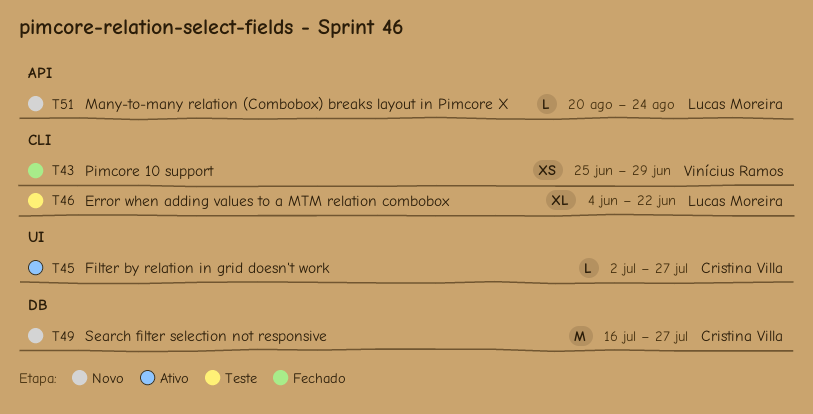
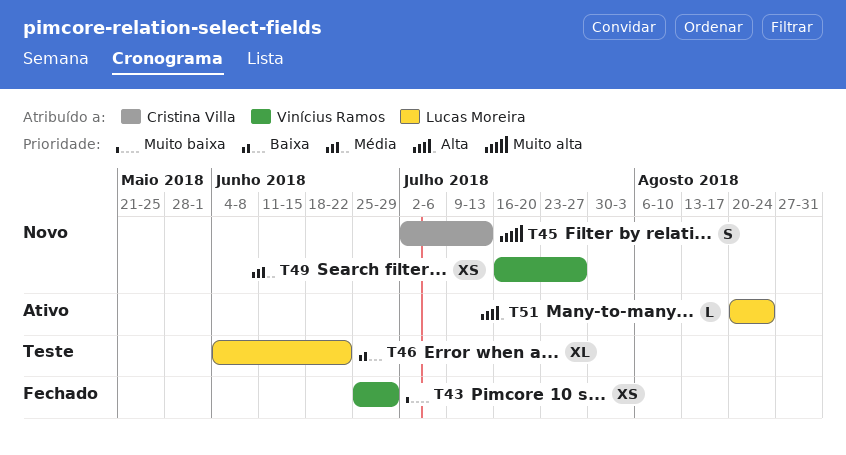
T45, status: Ativo -> Novo
T45, estimate: L -> S
T45, due: Jul 27 -> Jul 13
T49, owner: Cristina Villa -> Vinícius Ramos
T49, estimate: M -> XS
T51, status: Novo -> Ativo

